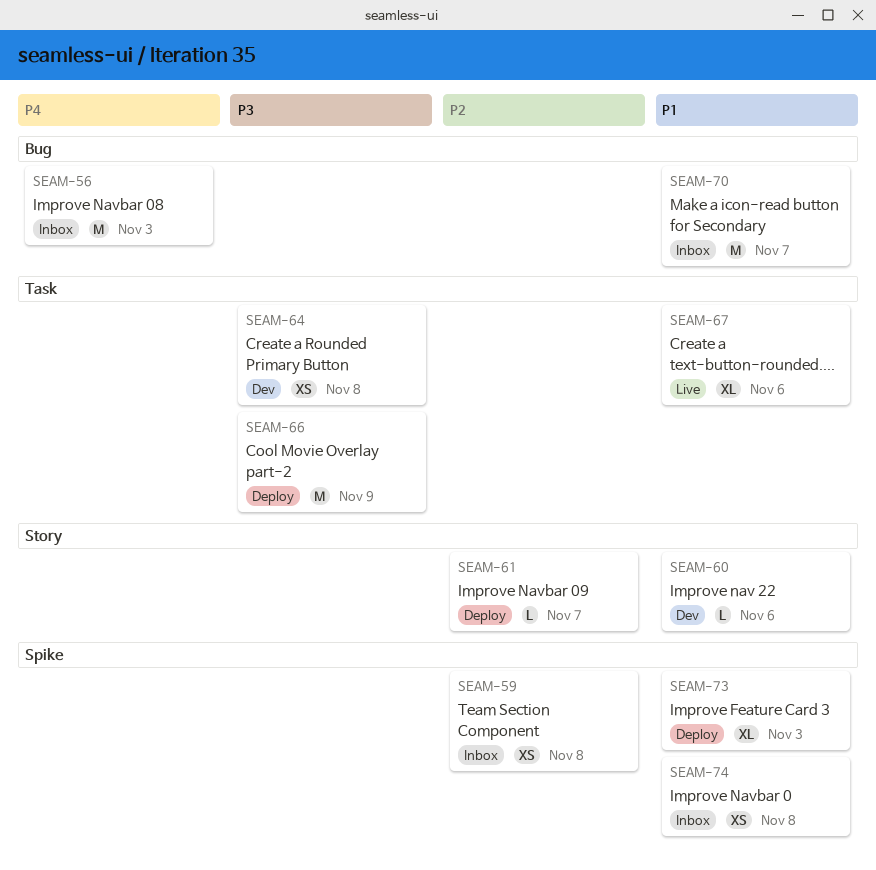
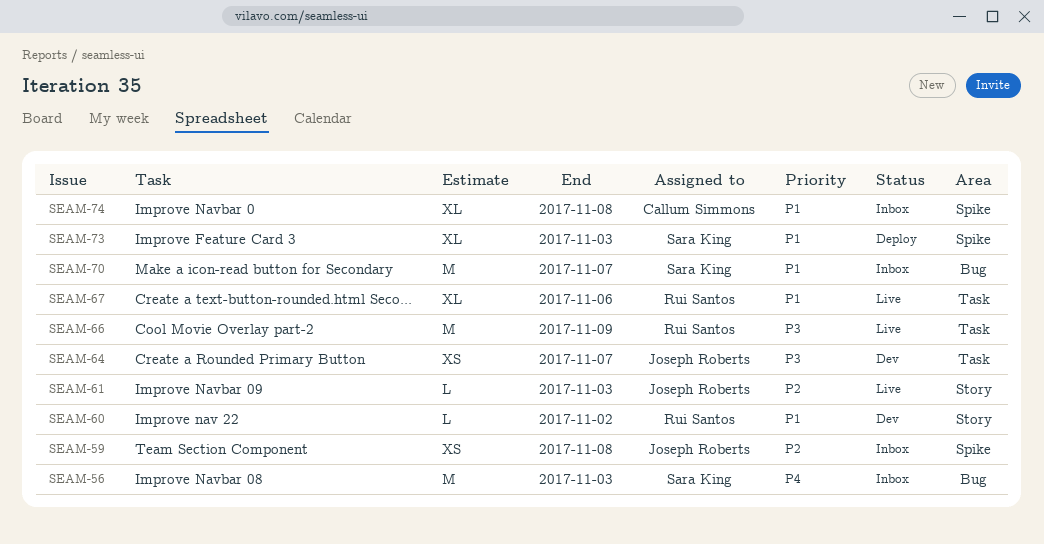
SEAM-60, due: Nov 6 -> Nov 2
SEAM-61, status: Deploy -> Live
SEAM-61, due: Nov 7 -> Nov 3
SEAM-64, due: Nov 8 -> Nov 7
SEAM-66, status: Deploy -> Live
SEAM-74, estimate: XS -> XL

